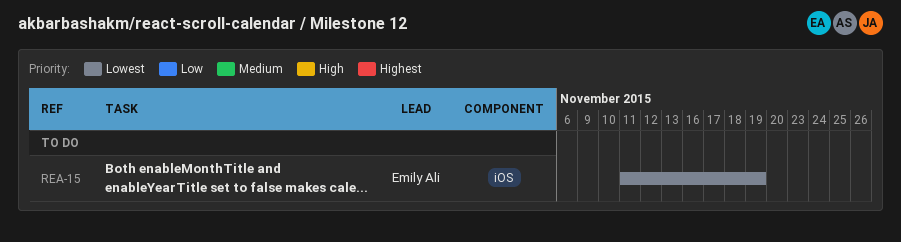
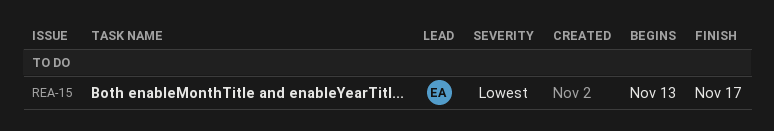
REA-15, start: Nov 11 -> Nov 13
REA-15, due: Nov 19 -> Nov 17

